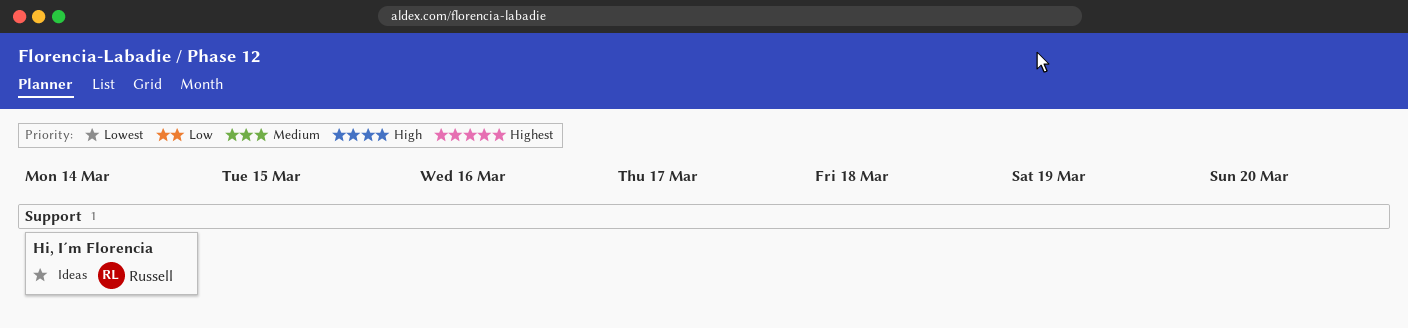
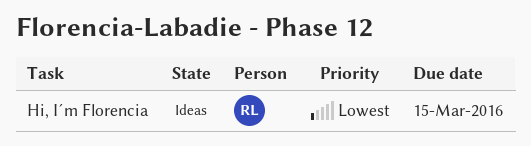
Hi, I´m Florencia, due: Mar 14 -> Mar 15

